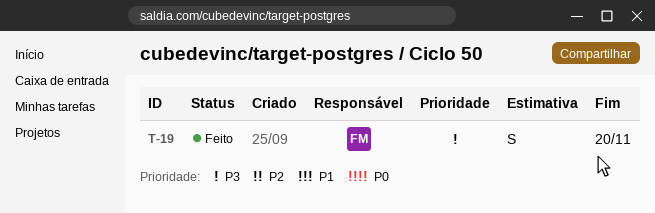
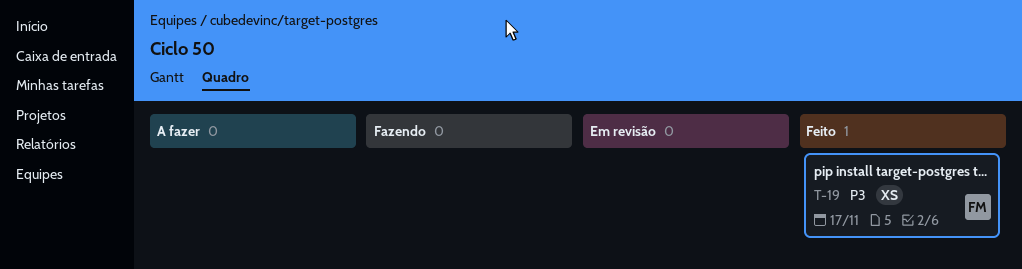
T-19, estimate: S -> XS
T-19, due: Nov 20 -> Nov 17

